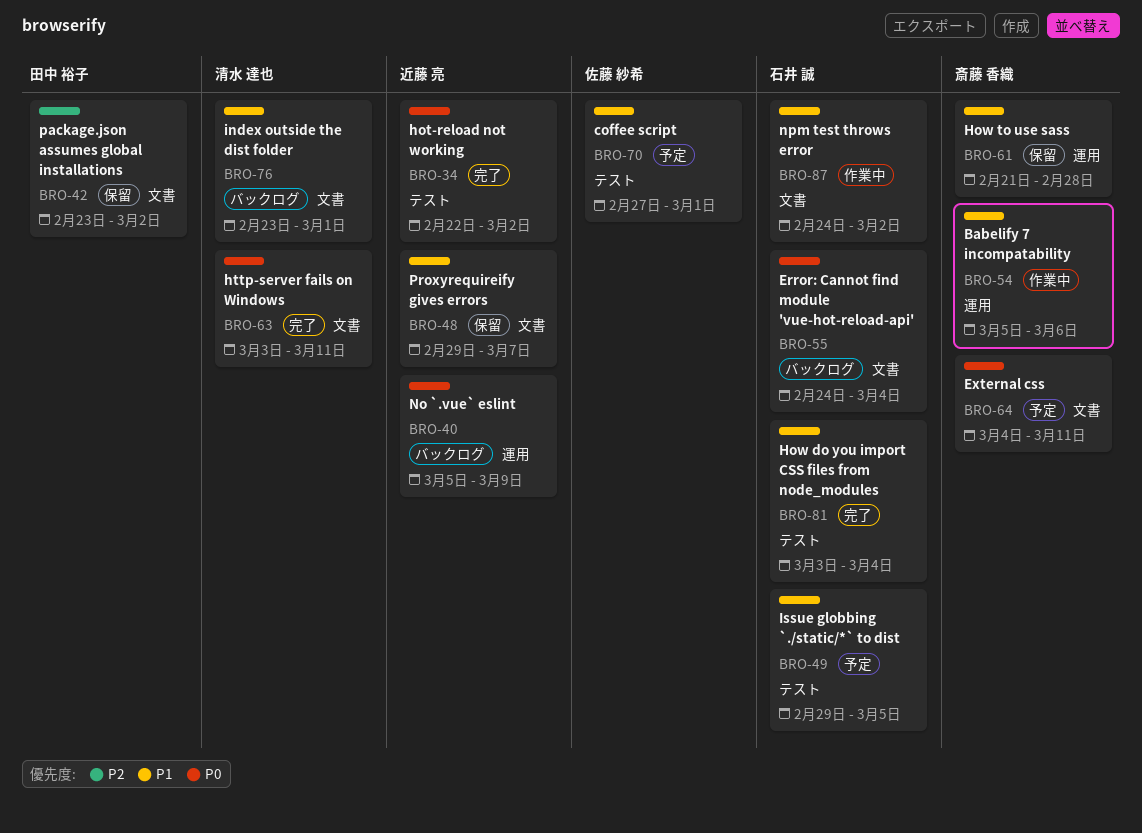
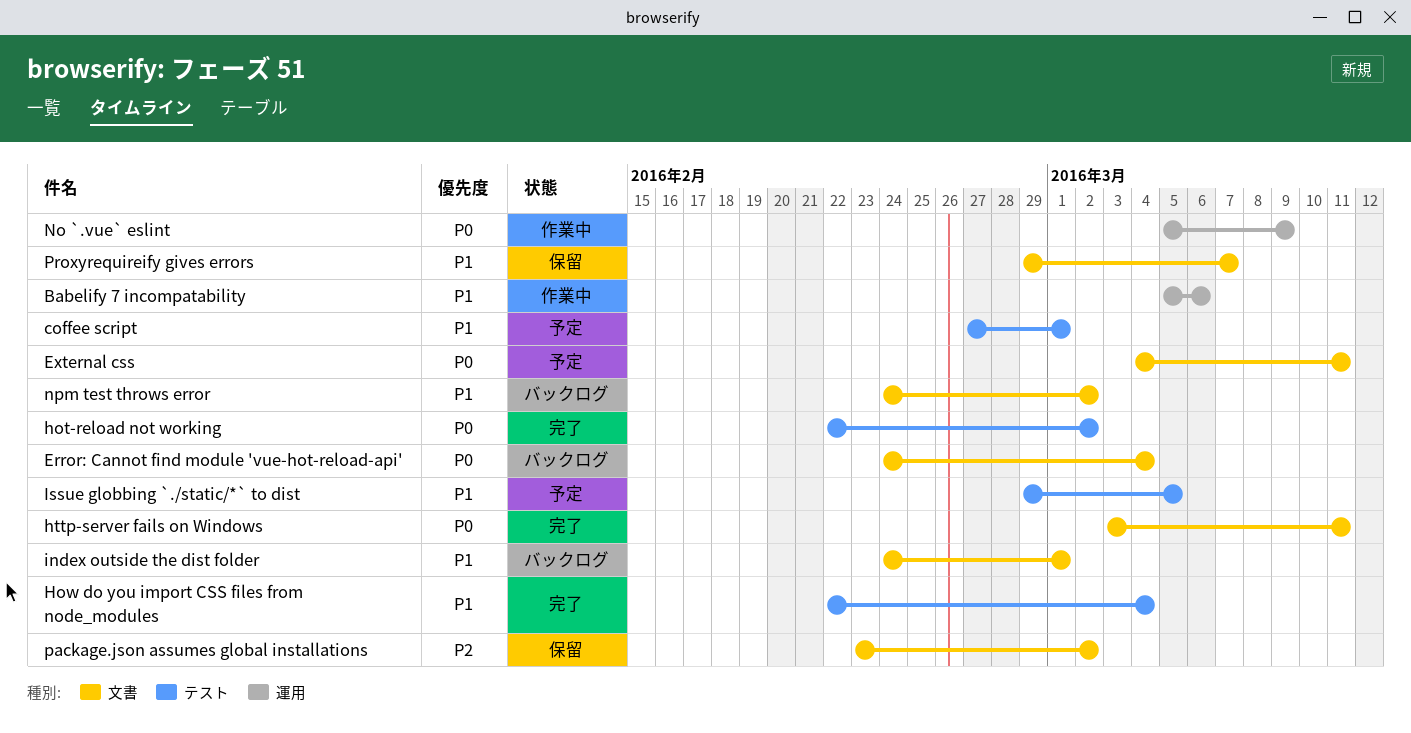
How do you import CSS files from node_modules, start: Mar 3 -> Feb 22
How to use sass: present -> none
index outside the dist folder, start: Feb 23 -> Feb 24
No `.vue` eslint, status: バックログ -> 作業中
npm test throws error, status: 作業中 -> バックログ

